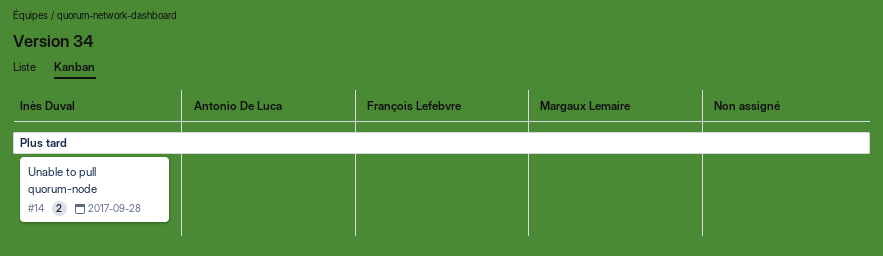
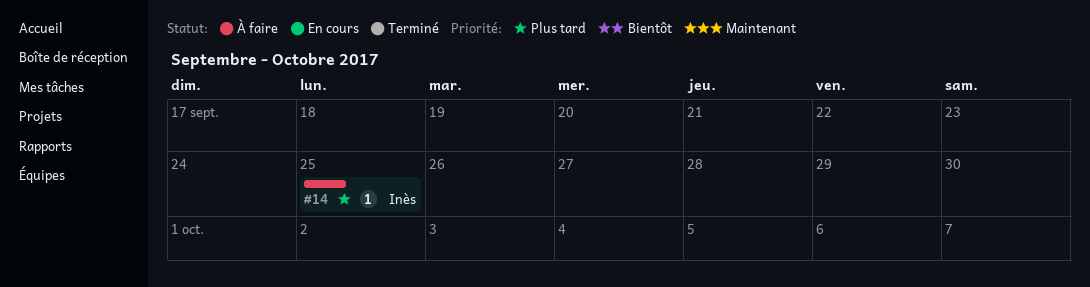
#14, estimate: 2 -> 1
#14, due: Sep 28 -> Sep 25

